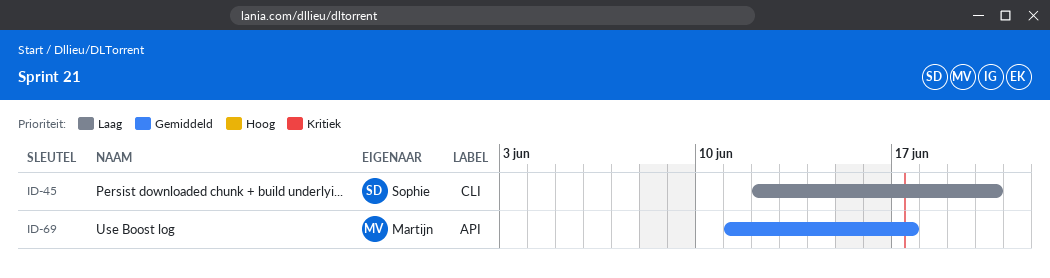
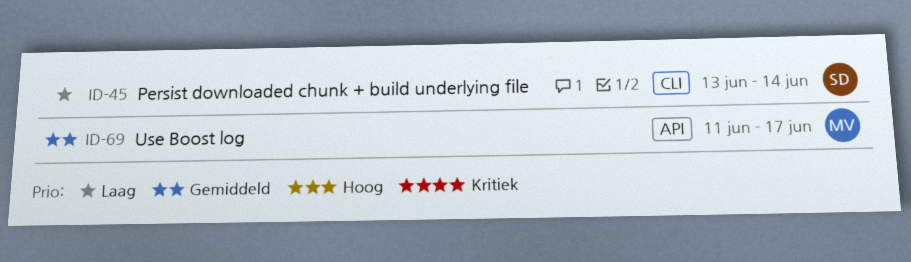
ID-45, start: Jun 12 -> Jun 13
ID-45, due: Jun 20 -> Jun 14

